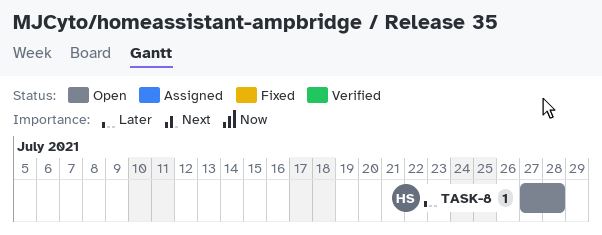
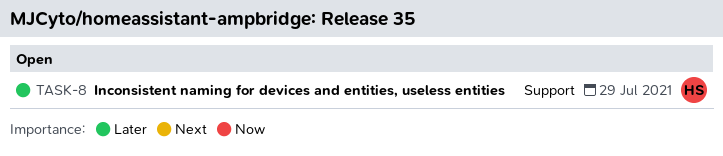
TASK-8, due: Jul 28 -> Jul 29

